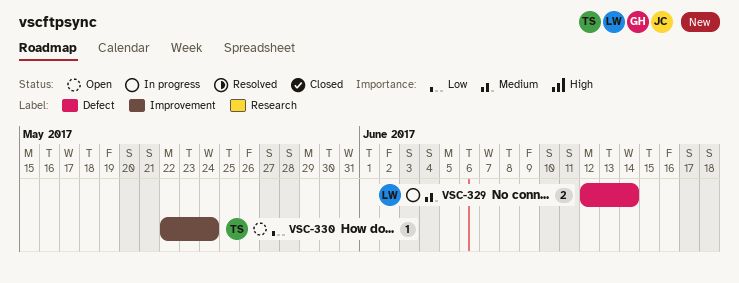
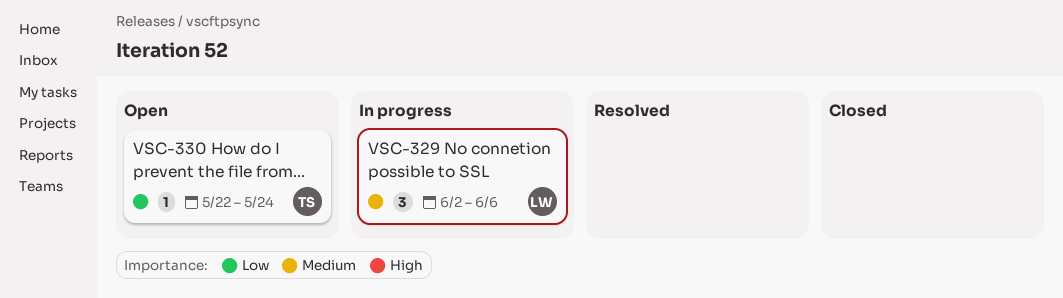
VSC-329, estimate: 2 -> 3
VSC-329, start: Jun 12 -> Jun 2
VSC-329, due: Jun 14 -> Jun 6

